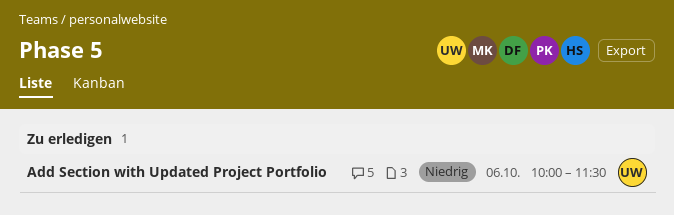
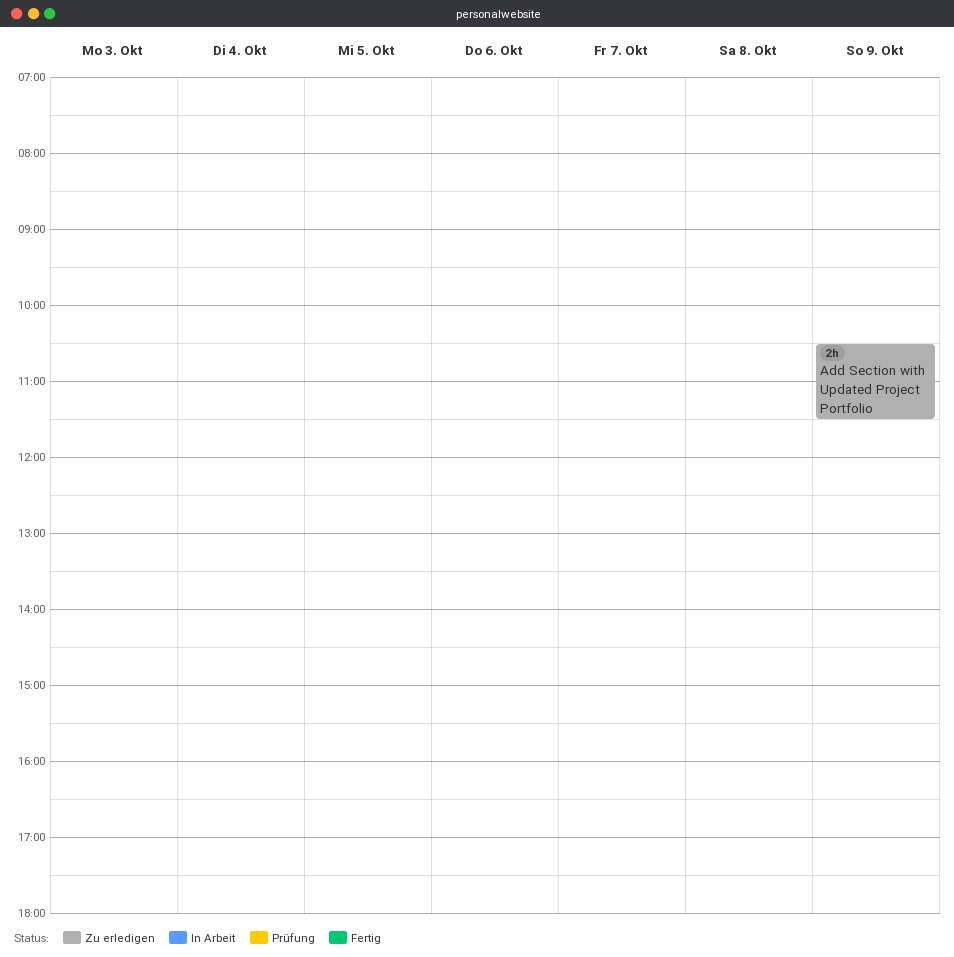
Add Section with Updated Project Portfolio, day: Oct 6 -> Oct 9
Add Section with Updated Project Portfolio, begins: 10:00 -> 10:30

